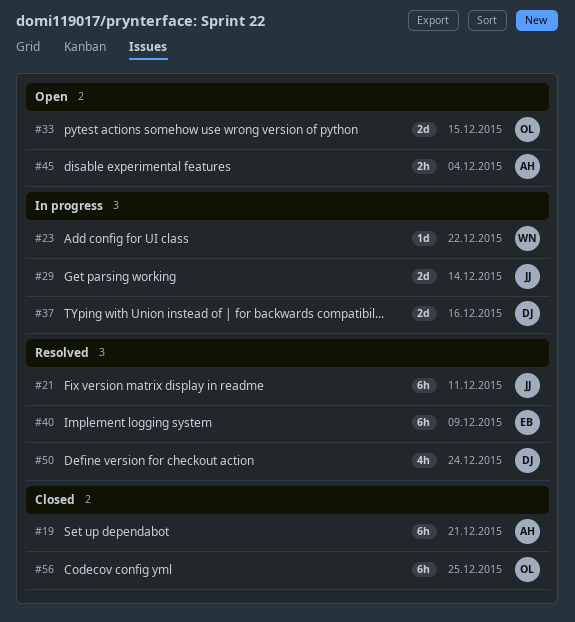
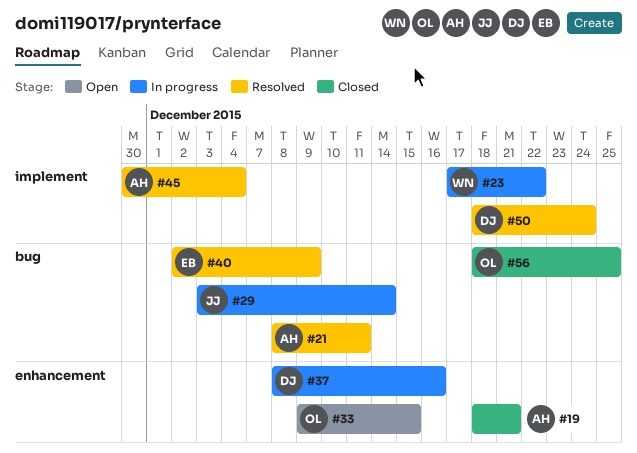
#21, owner: JJ -> AH
#45, status: Open -> Resolved

